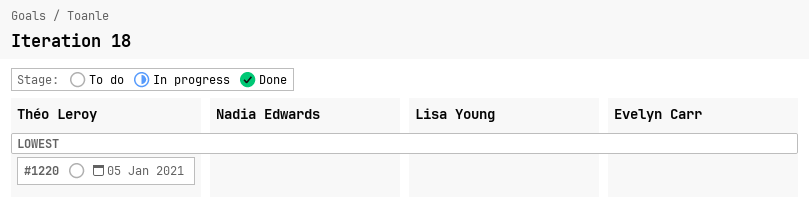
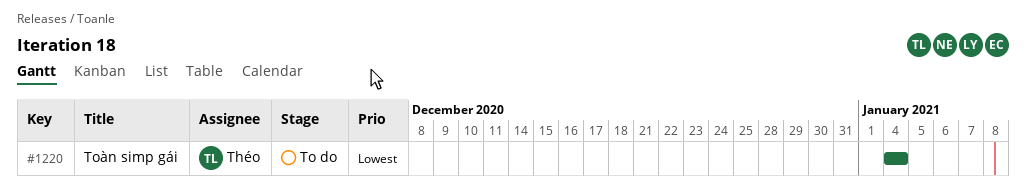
#1220, due: Jan 5 -> Jan 4

